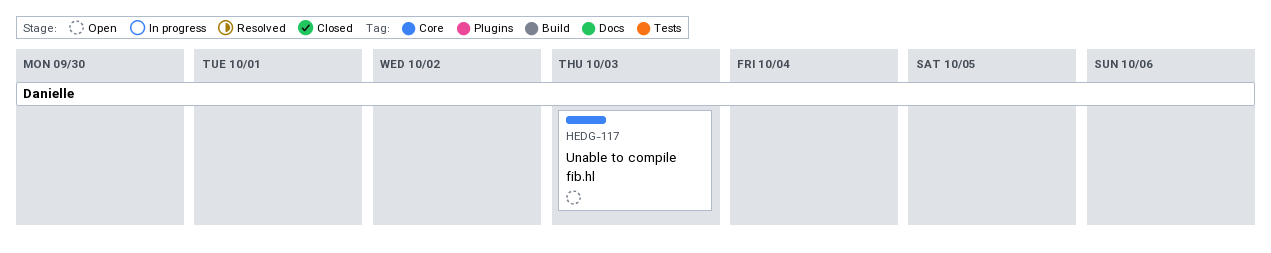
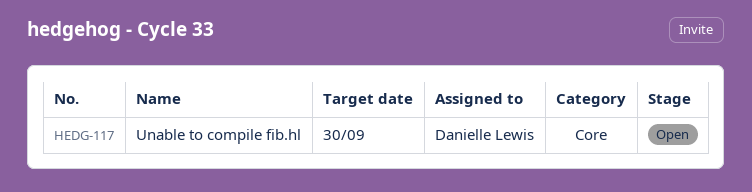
HEDG-117, due: Oct 3 -> Sep 30

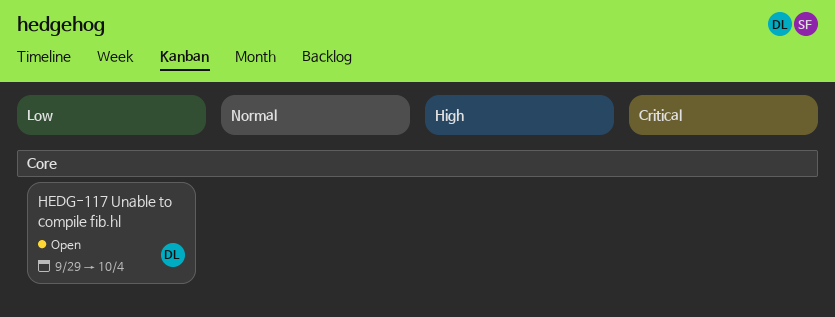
HEDG-117, due: Sep 30 -> Oct 4

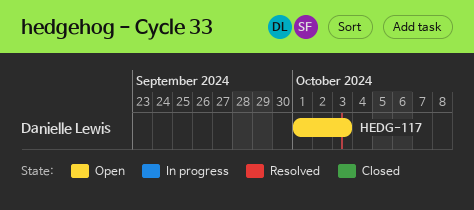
HEDG-117, start: Sep 29 -> Oct 1
HEDG-117, due: Oct 4 -> Oct 3

